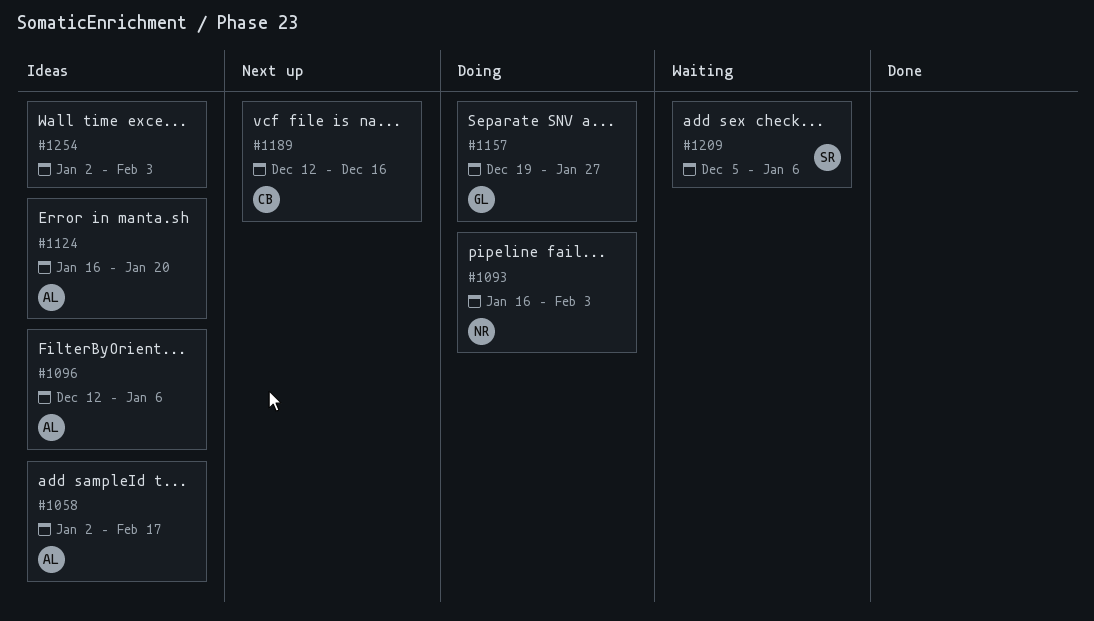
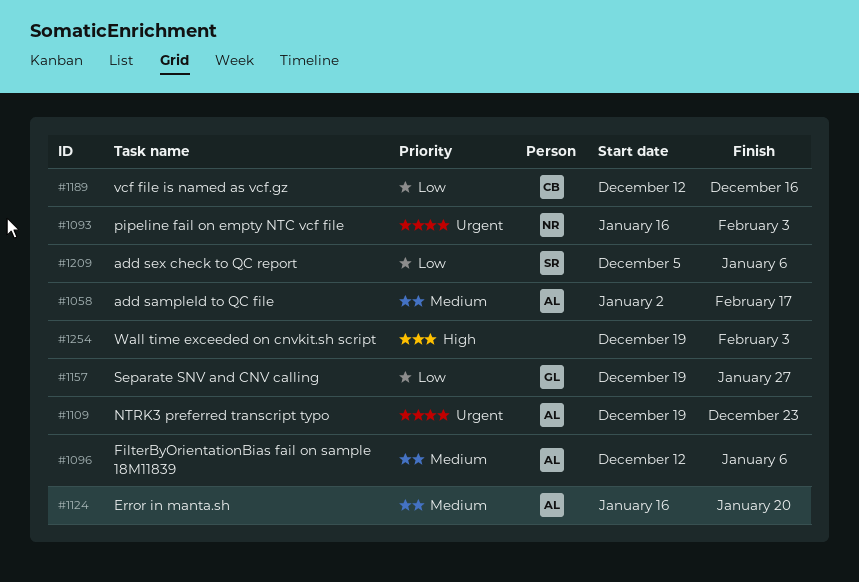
#1109: none -> present
#1254, start: Jan 2 -> Dec 19

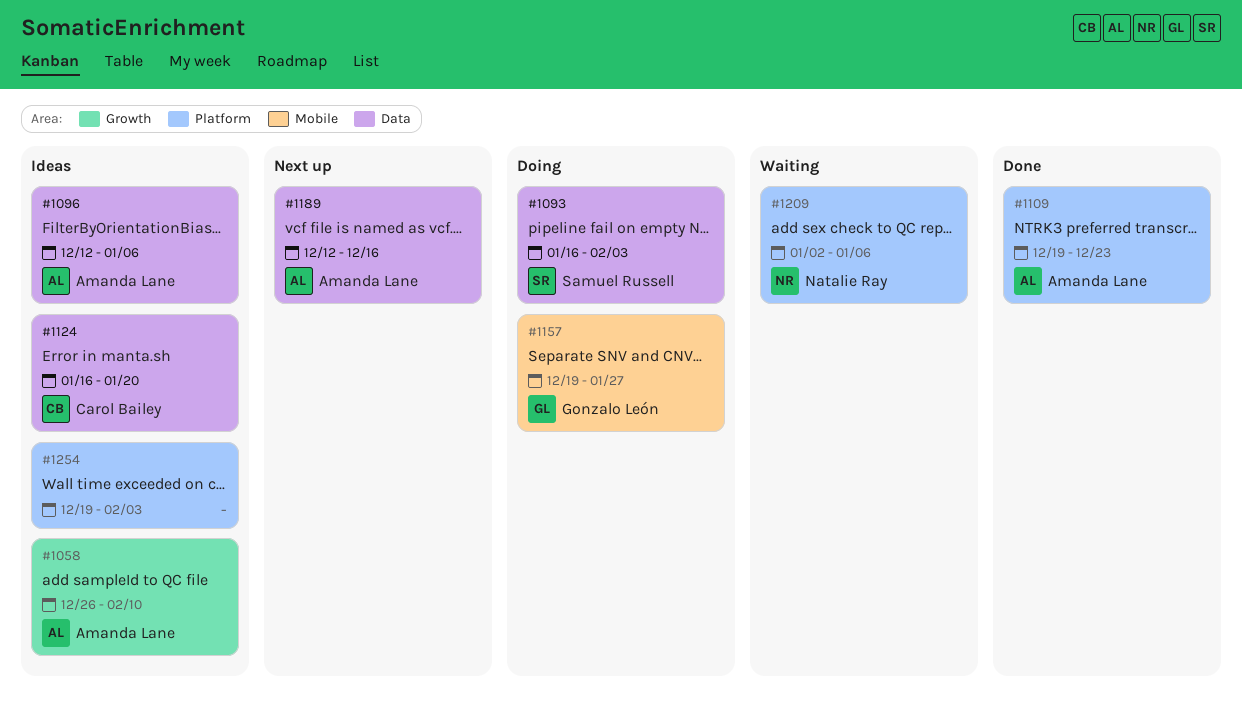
#1058, start: Jan 2 -> Dec 26
#1058, due: Feb 17 -> Feb 10
#1093, owner: Natalie Ray -> Samuel Russell
#1124, owner: Amanda Lane -> Carol Bailey
#1189, owner: Carol Bailey -> Amanda Lane
#1209, owner: Samuel Russell -> Natalie Ray
#1209, start: Dec 5 -> Jan 2

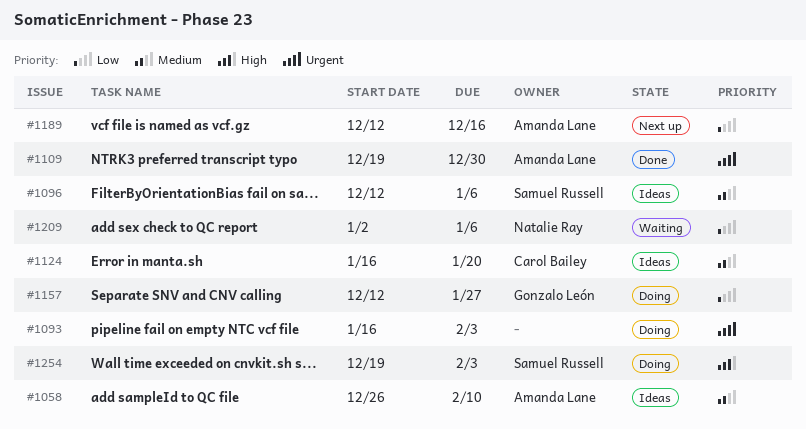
#1093, owner: Samuel Russell -> none
#1096, owner: Amanda Lane -> Samuel Russell
#1109, due: Dec 23 -> Dec 30
#1157, start: Dec 19 -> Dec 12
#1254, status: Ideas -> Doing
#1254, owner: none -> Samuel Russell

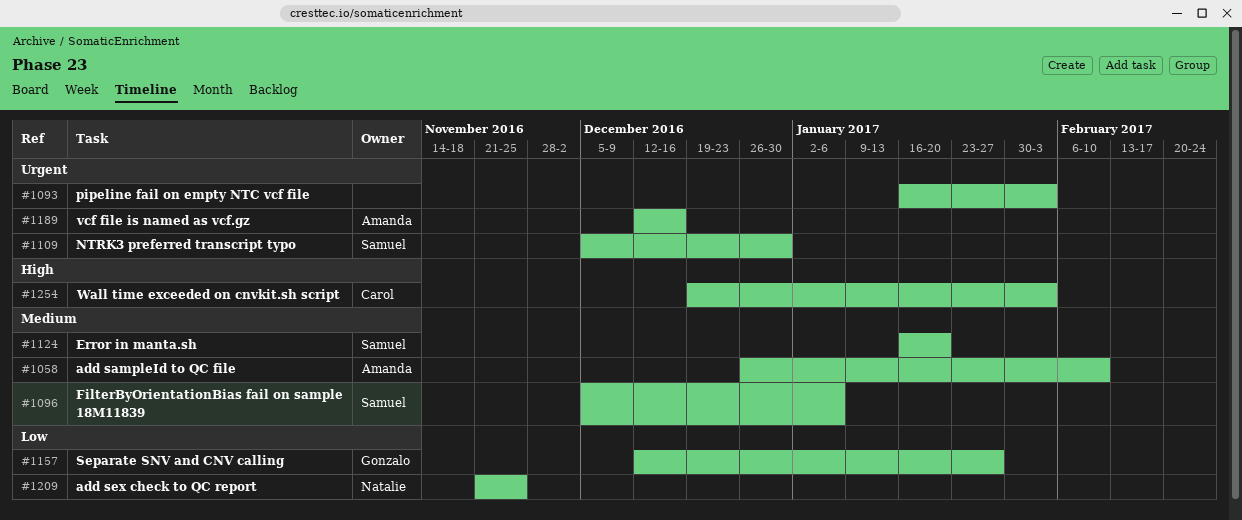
#1096, start: Dec 12 -> Dec 5
#1109, owner: Amanda Lane -> Samuel Russell
#1109, start: Dec 19 -> Dec 5
#1124, owner: Carol Bailey -> Samuel Russell
#1189, priority: Low -> Urgent
#1209, start: Jan 2 -> Nov 21
#1209, due: Jan 6 -> Nov 25
#1254, owner: Samuel Russell -> Carol Bailey

